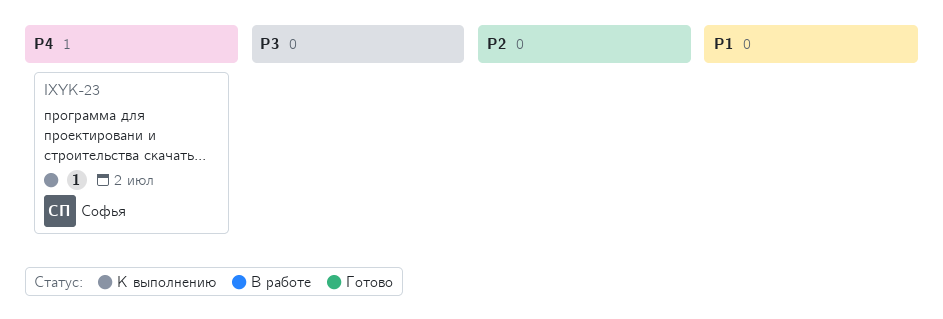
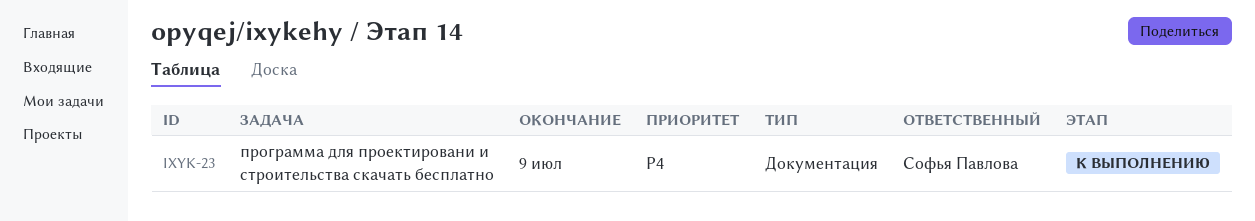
IXYK-23, due: Jul 2 -> Jul 9

